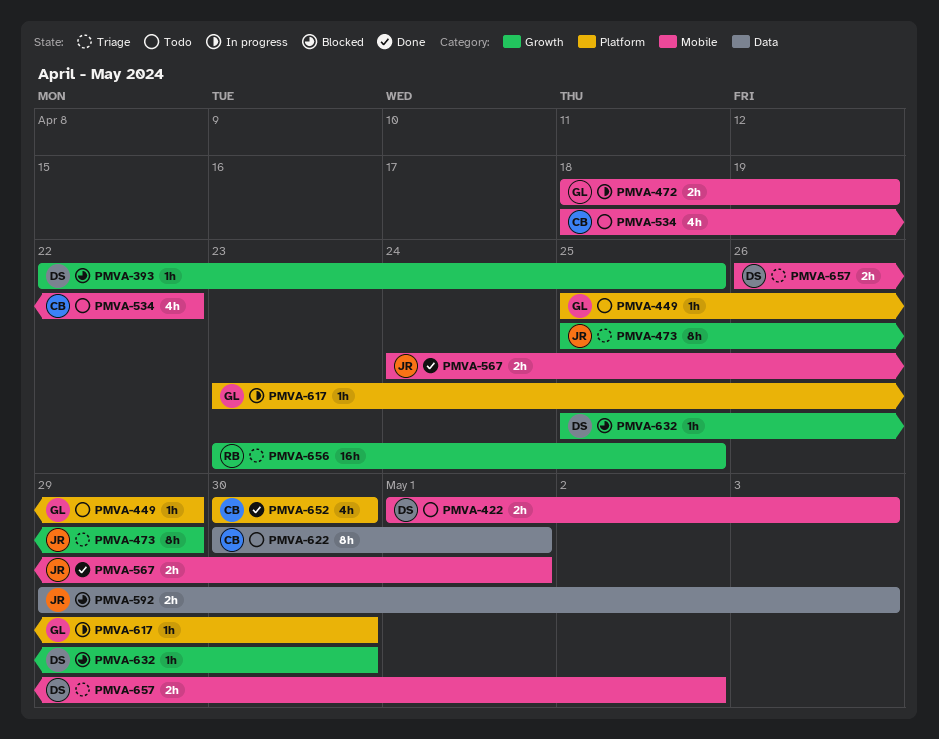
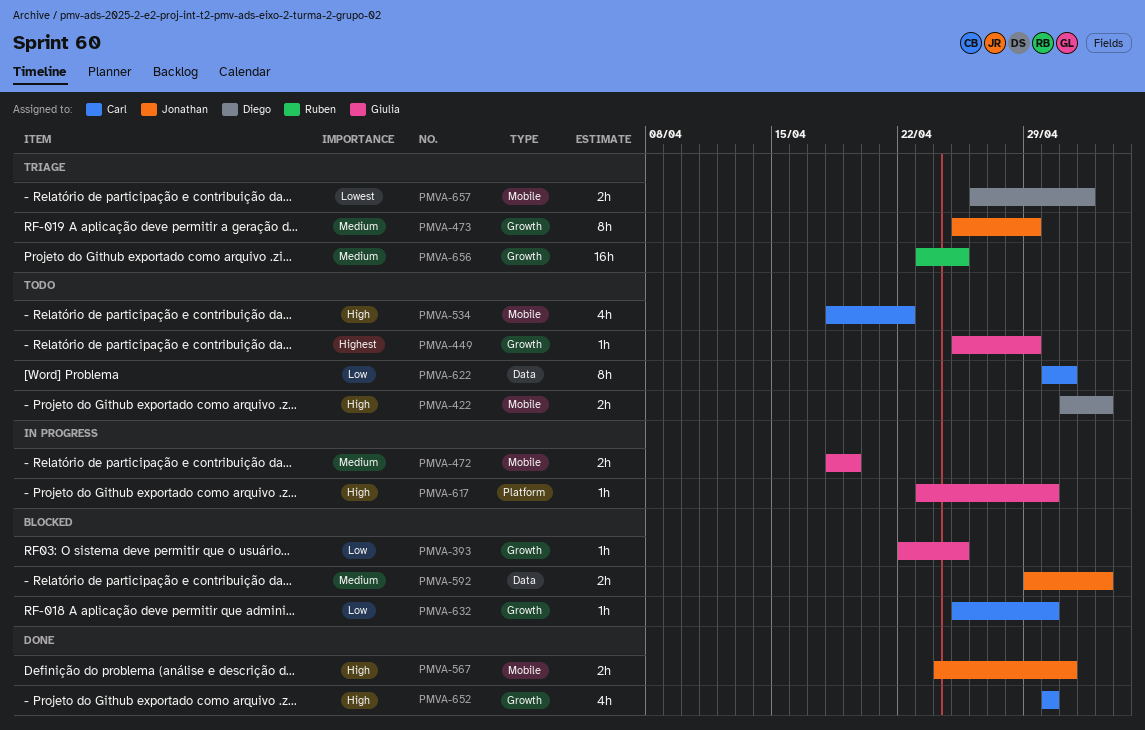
PMVA-393, owner: Diego -> Giulia
PMVA-449, label: Platform -> Growth
PMVA-632, owner: Diego -> Carl
PMVA-652, label: Platform -> Growth

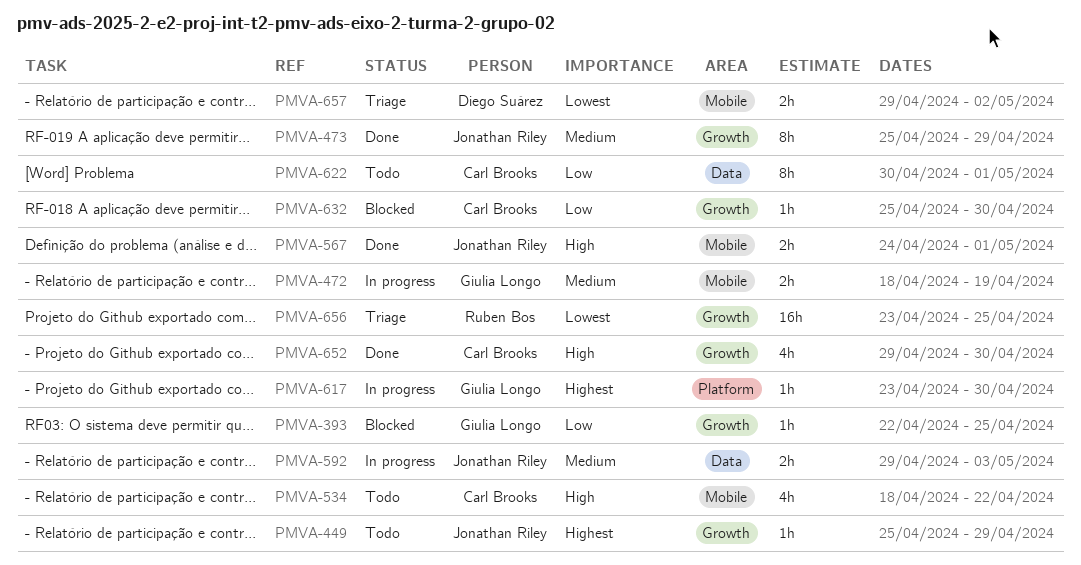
PMVA-422: present -> none
PMVA-449, owner: Giulia Longo -> Jonathan Riley
PMVA-473, status: Triage -> Done
PMVA-592, status: Blocked -> In progress
PMVA-617, priority: High -> Highest
PMVA-652, start: Apr 30 -> Apr 29
PMVA-656, priority: Medium -> Lowest
PMVA-657, start: Apr 26 -> Apr 29

